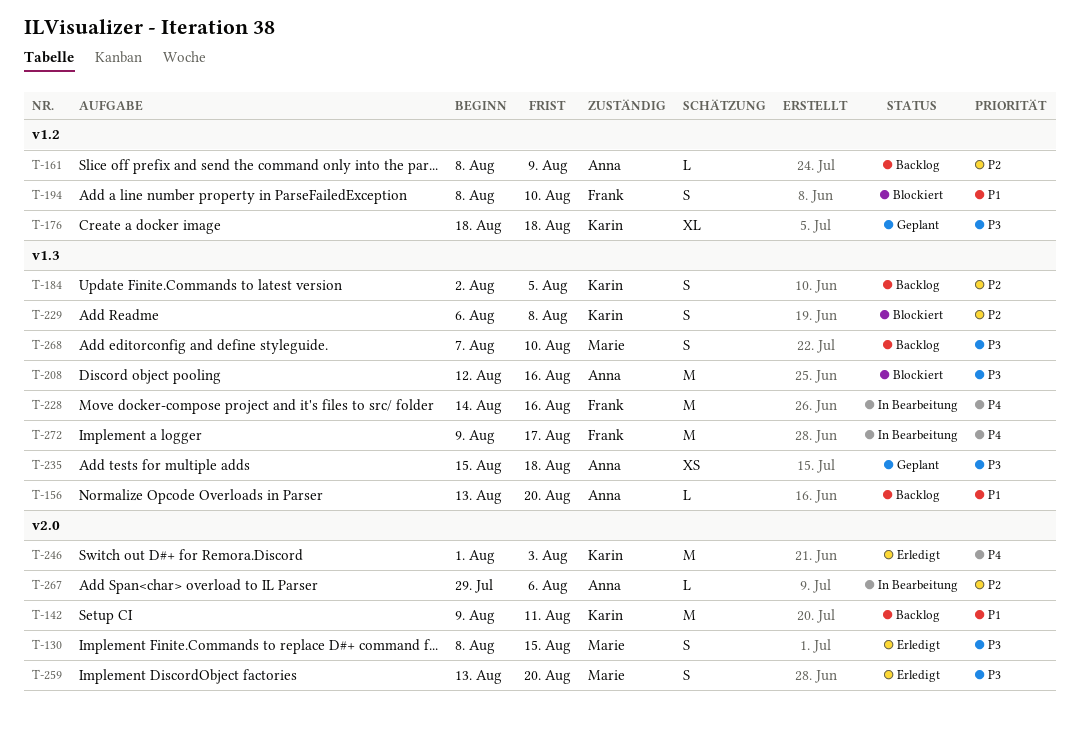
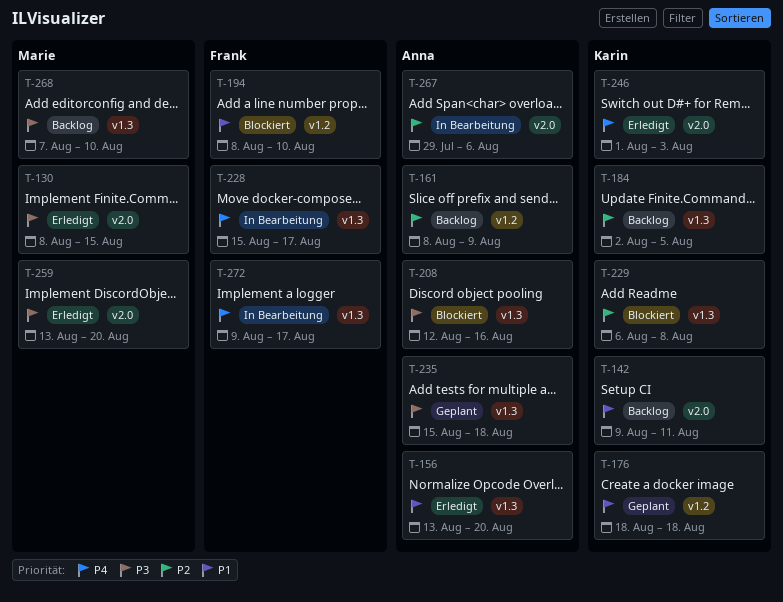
T-156, status: Backlog -> Erledigt
T-176, priority: P3 -> P1
T-228, start: Aug 14 -> Aug 15
T-228, due: Aug 16 -> Aug 17

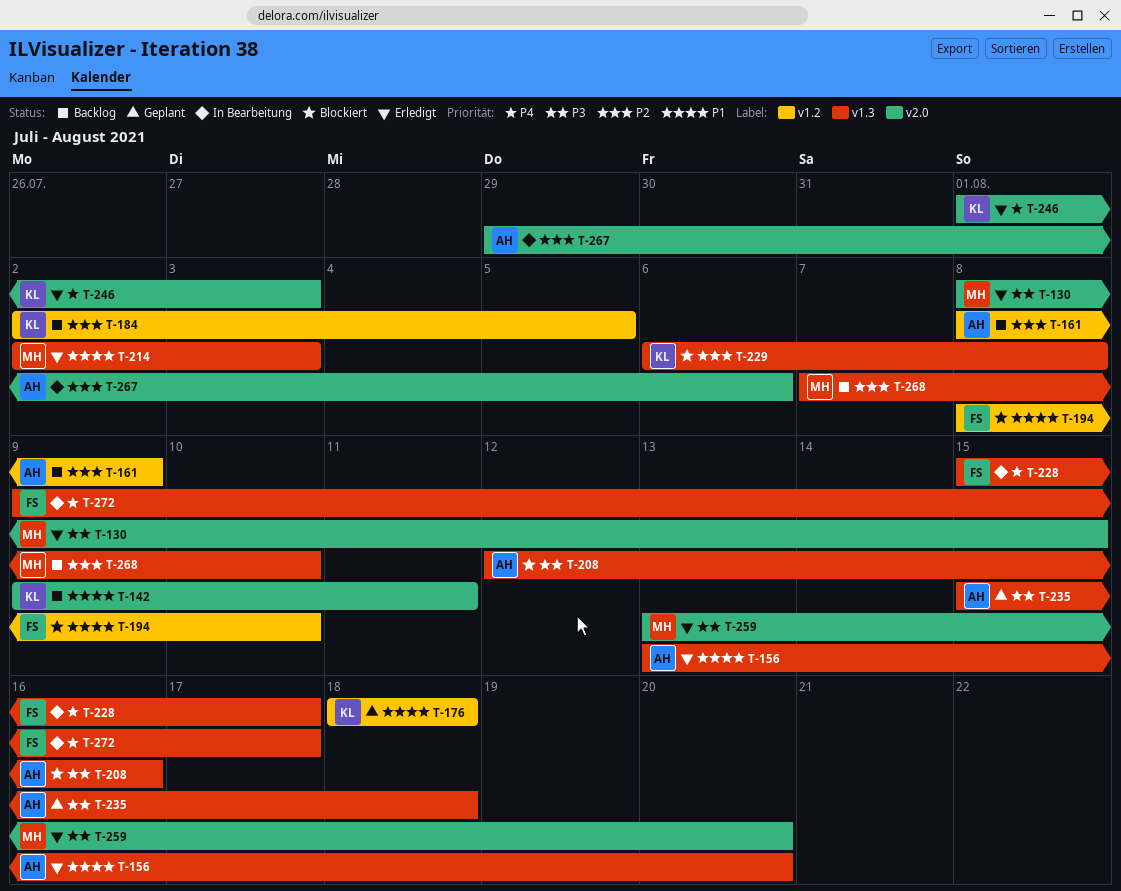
T-184, label: v1.3 -> v1.2
T-214: none -> present
T-268, priority: P3 -> P2

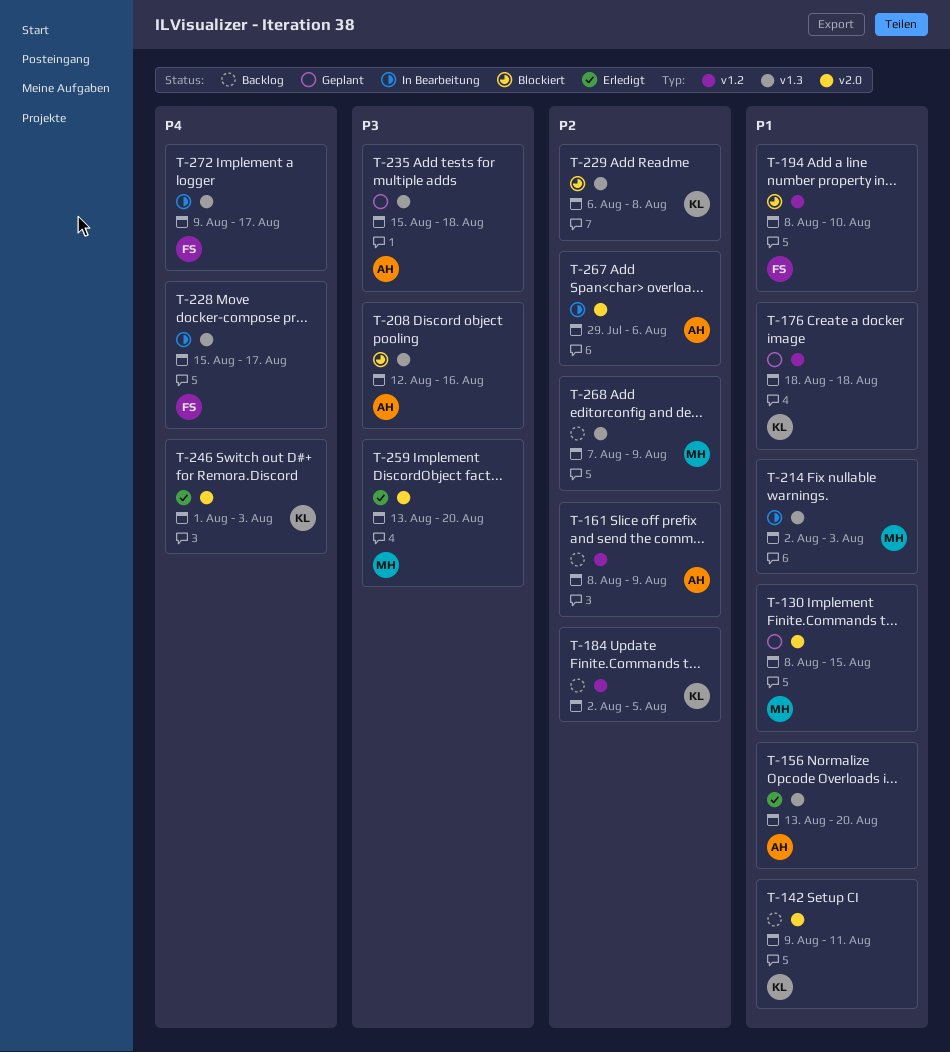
T-130, status: Erledigt -> Geplant
T-130, priority: P3 -> P1
T-214, status: Erledigt -> In Bearbeitung
T-268, due: Aug 10 -> Aug 9

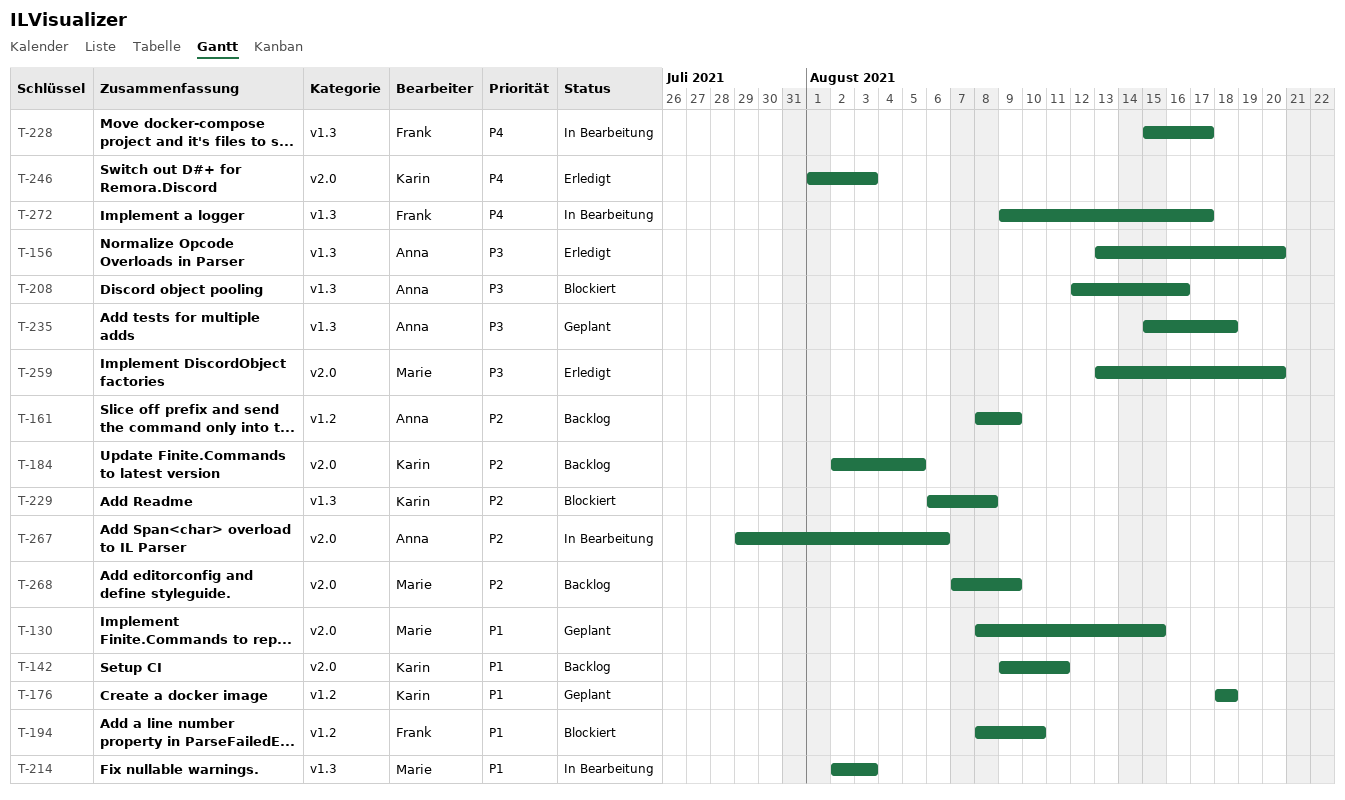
T-156, priority: P1 -> P3
T-184, label: v1.2 -> v2.0
T-268, label: v1.3 -> v2.0

